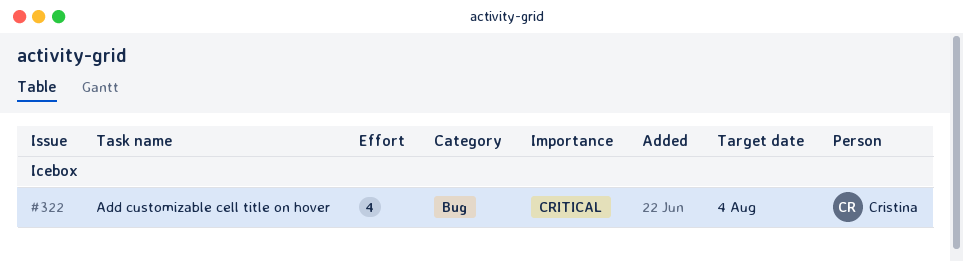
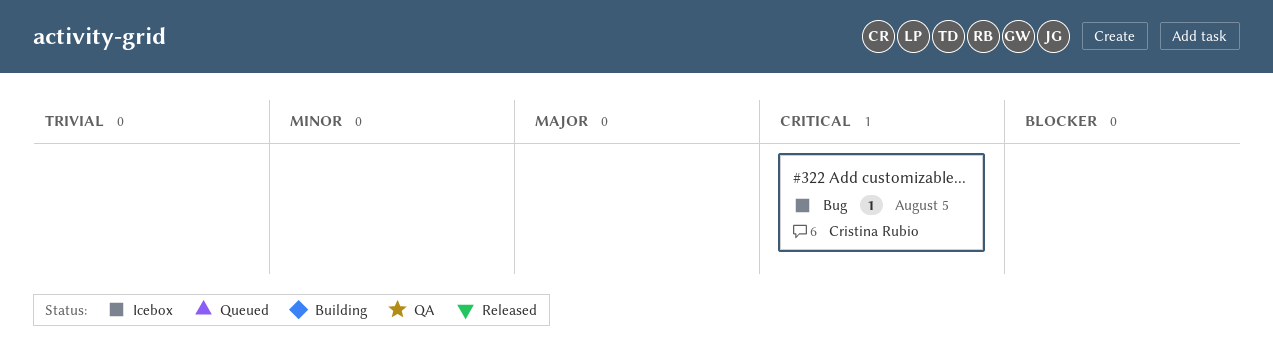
#322, estimate: 4 -> 1
#322, due: Aug 4 -> Aug 5

